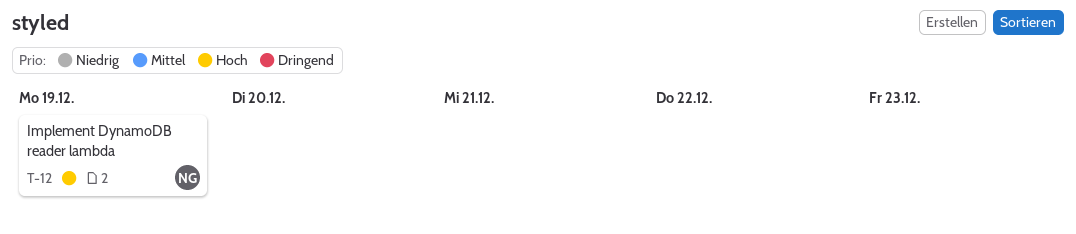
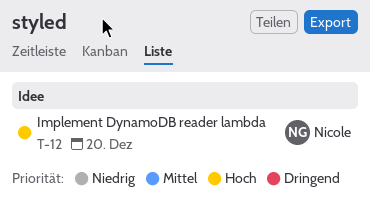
T-12, due: Dec 19 -> Dec 20

